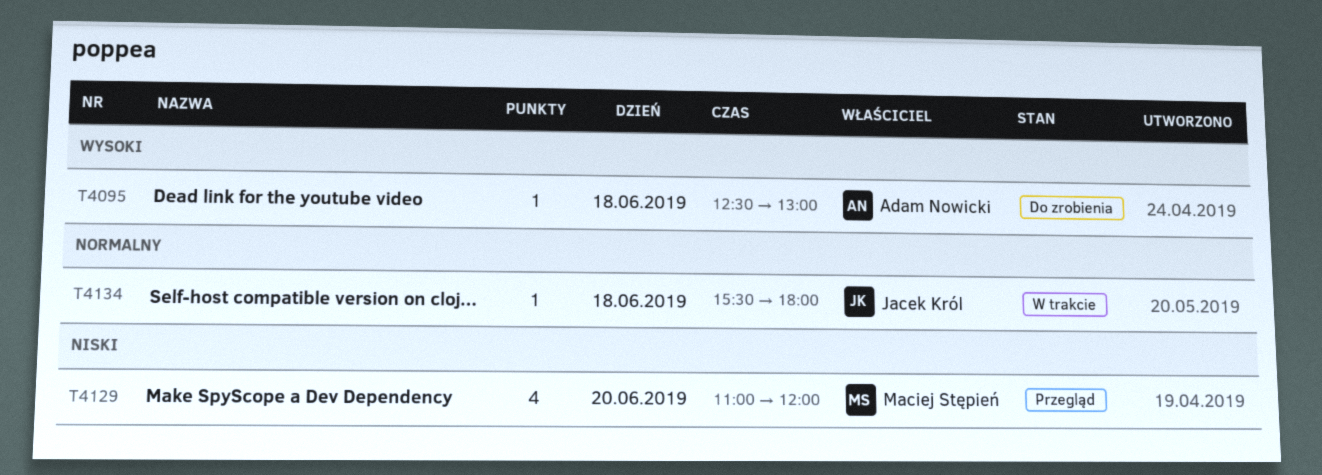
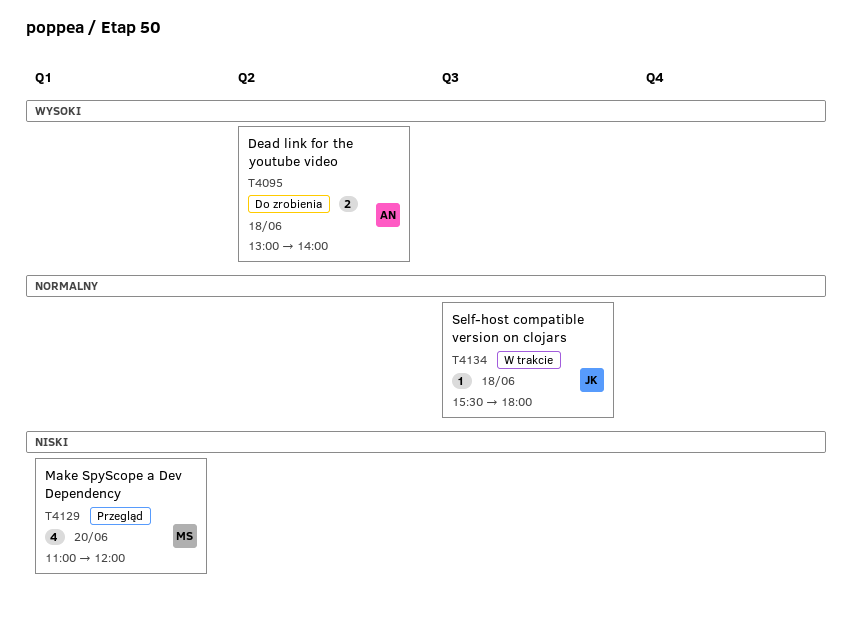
T4095, estimate: 1 -> 2
T4095, begins: 12:30 -> 13:00
T4095, ends: 13:00 -> 14:00

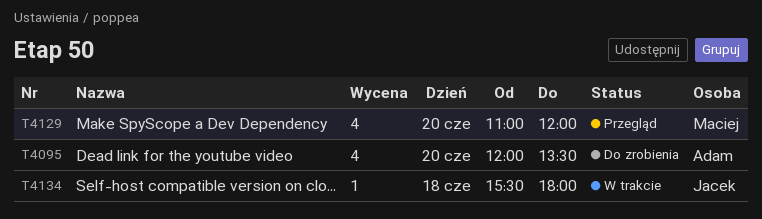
T4095, estimate: 2 -> 4
T4095, day: Jun 18 -> Jun 20
T4095, begins: 13:00 -> 12:00
T4095, ends: 14:00 -> 13:30

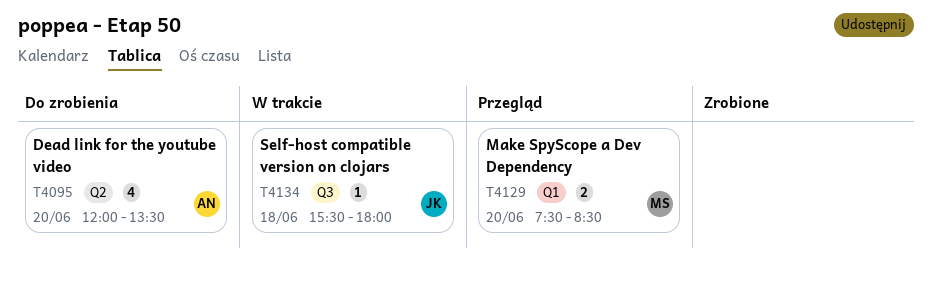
T4129, estimate: 4 -> 2
T4129, begins: 11:00 -> 07:30
T4129, ends: 12:00 -> 08:30

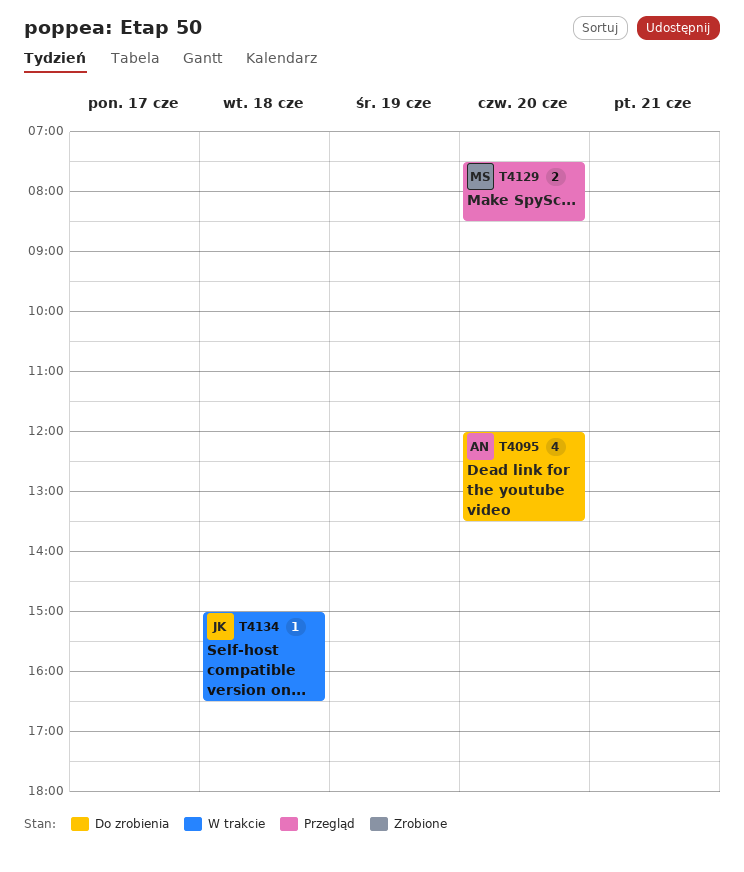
T4134, begins: 15:30 -> 15:00
T4134, ends: 18:00 -> 16:30

